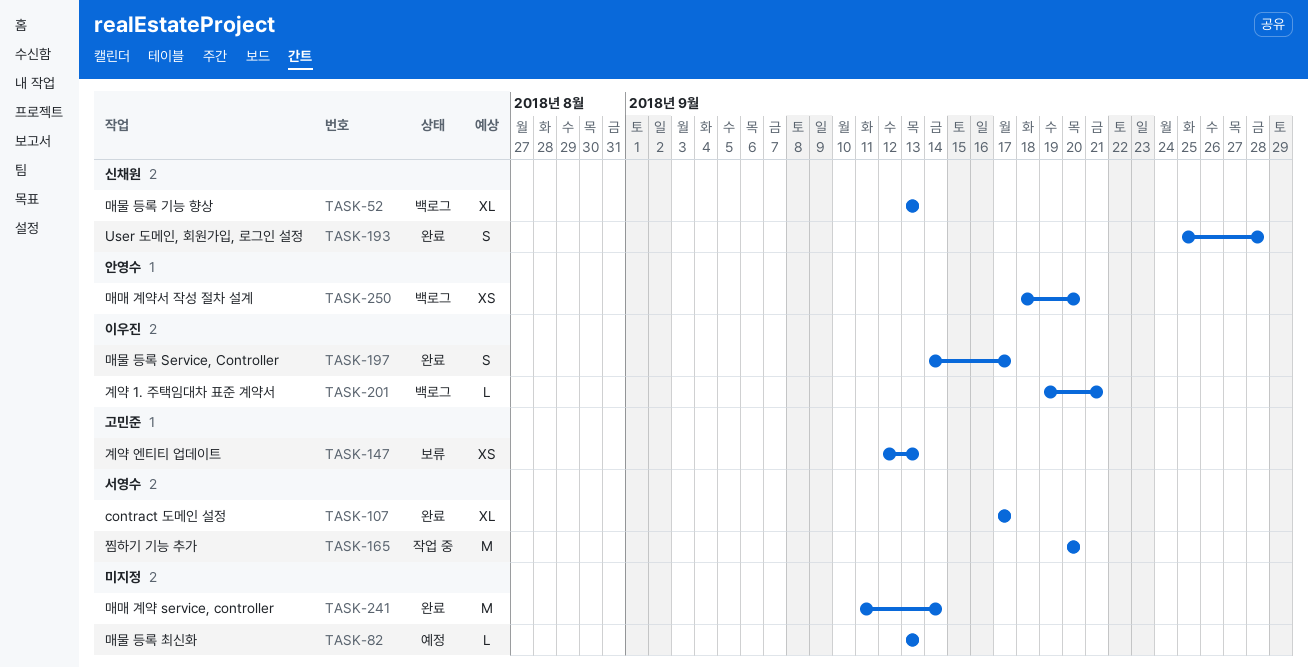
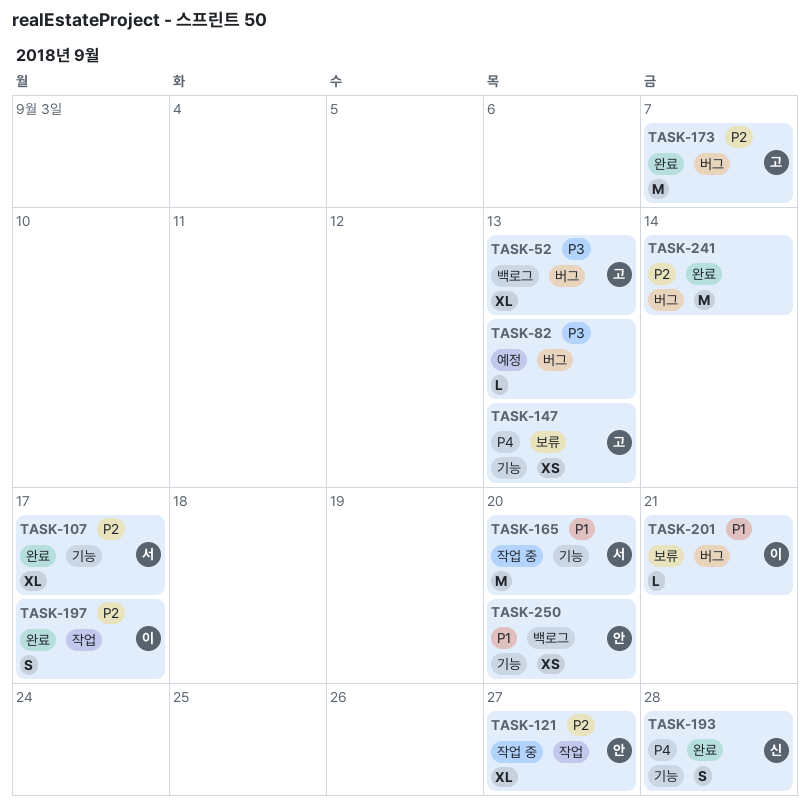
TASK-52, owner: 신채원 -> 고민준
TASK-121: none -> present
TASK-173: none -> present
TASK-201, status: 백로그 -> 보류

